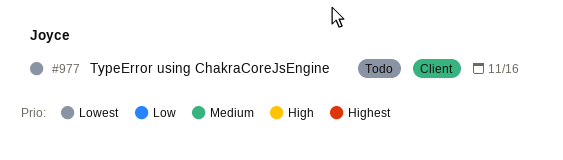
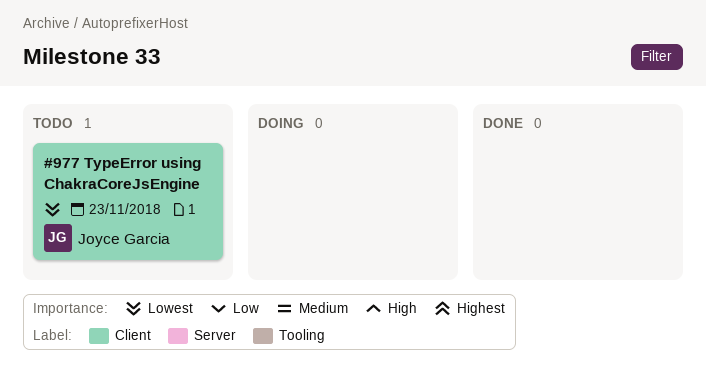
#977, due: Nov 16 -> Nov 23

